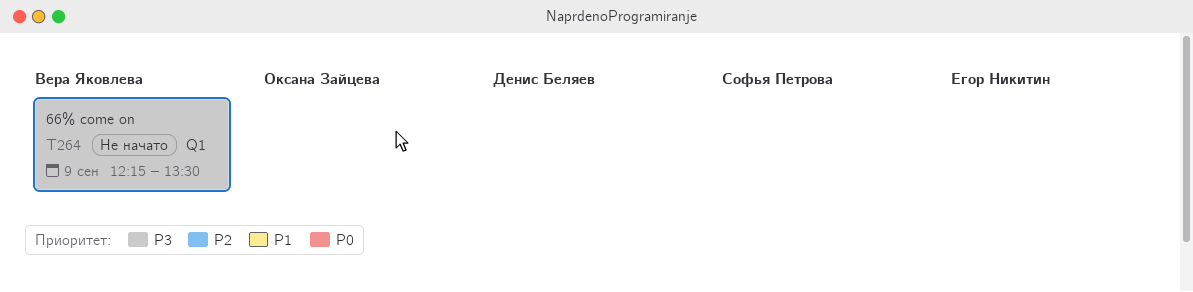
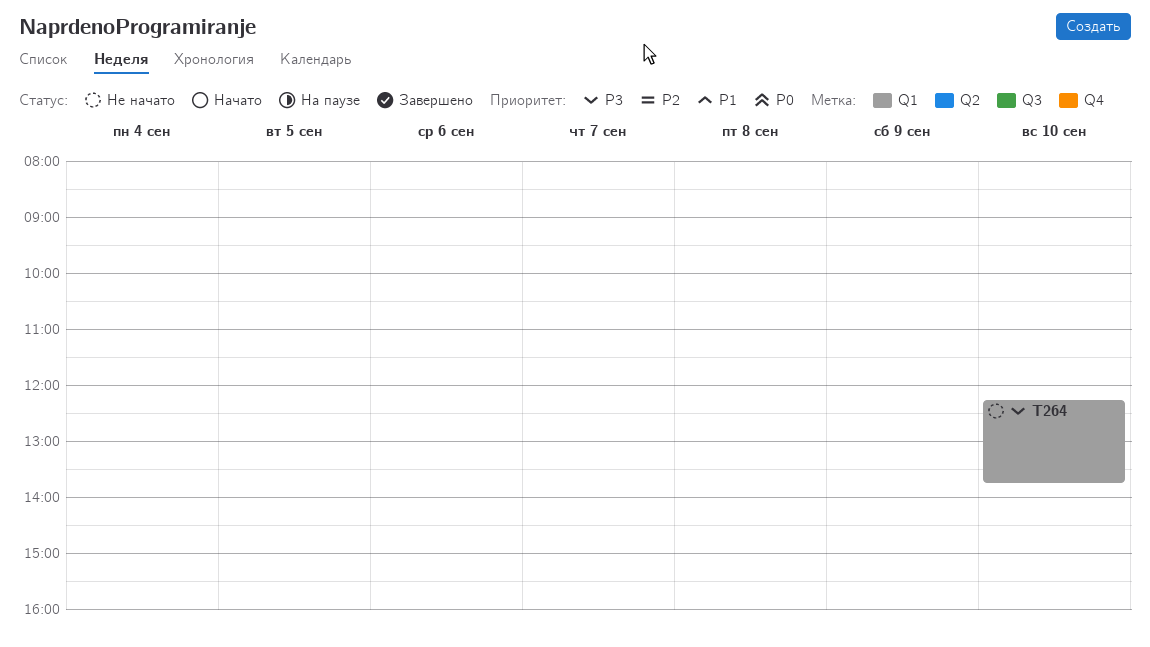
T264, day: Sep 9 -> Sep 10
T264, ends: 13:30 -> 13:45

